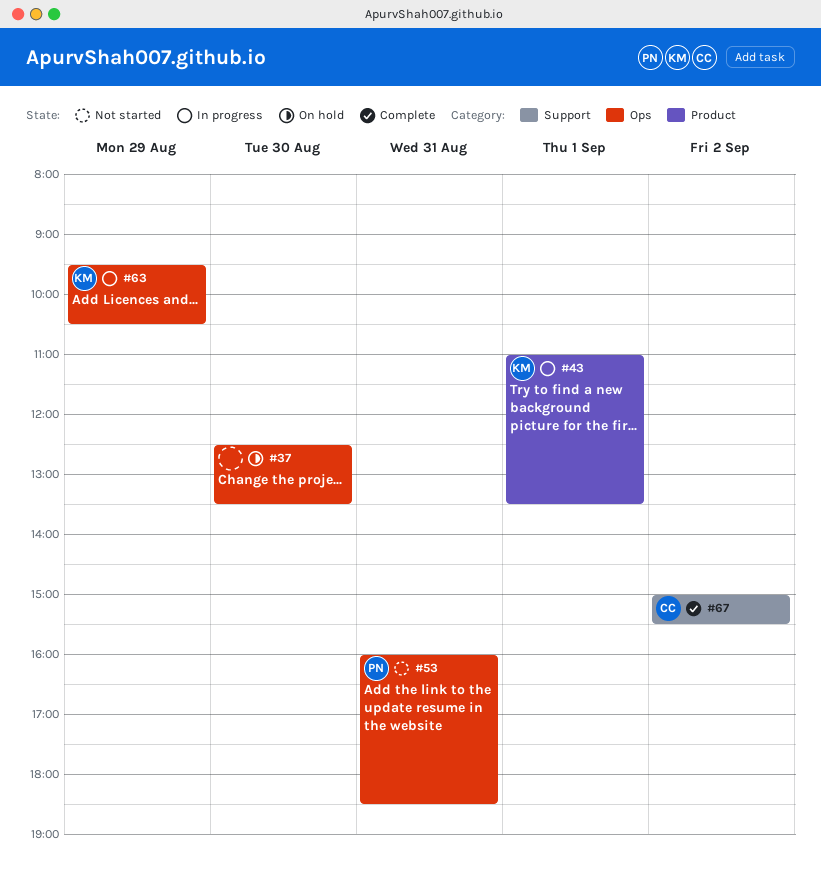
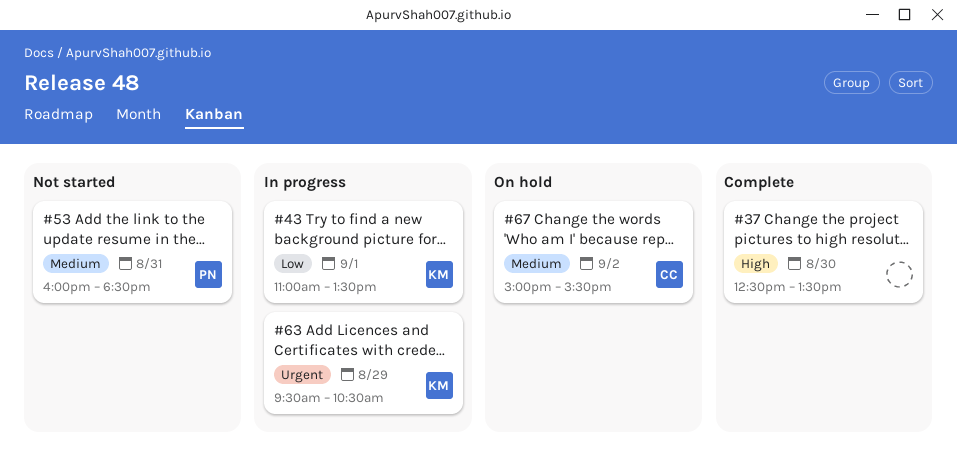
#37, status: On hold -> Complete
#67, status: Complete -> On hold

